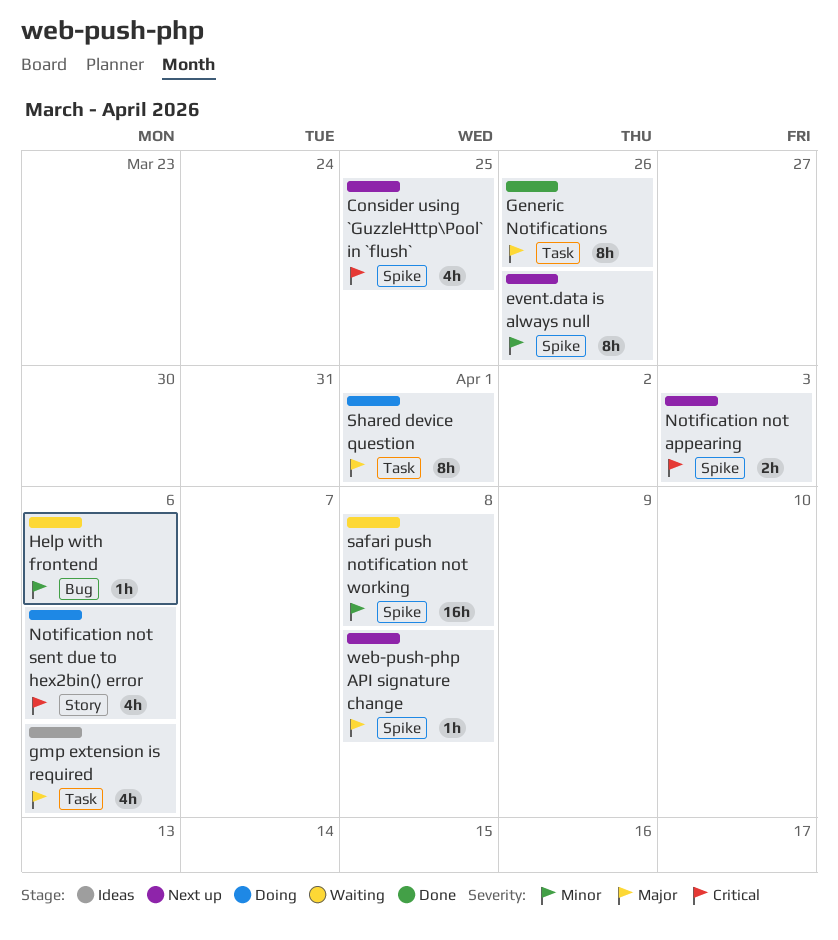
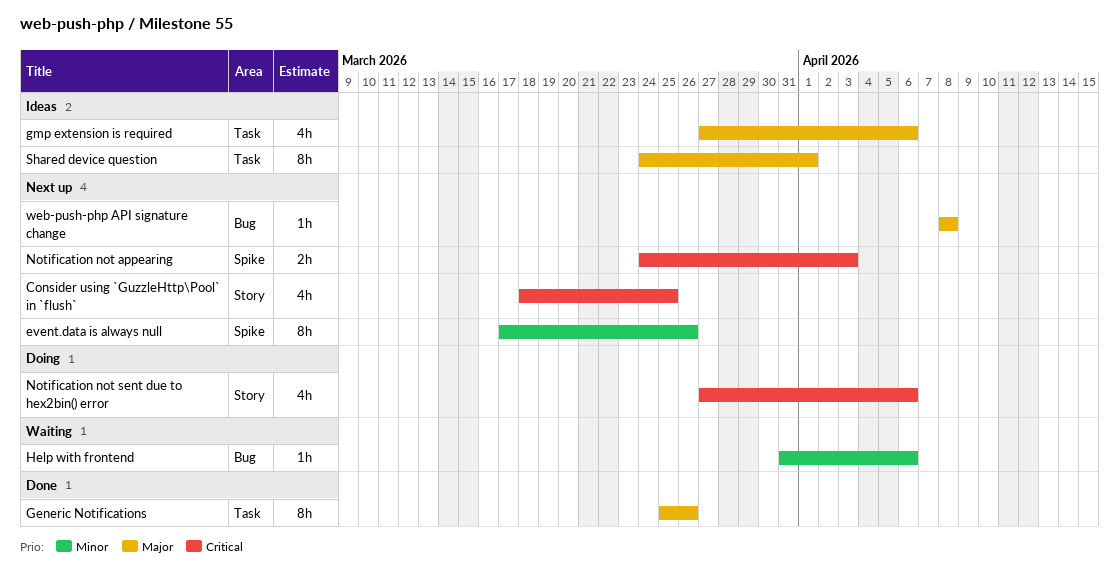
Consider using `GuzzleHttp\Pool` in `flush`, label: Spike -> Story
safari push notification not working: present -> none
Shared device question, status: Doing -> Ideas
web-push-php API signature change, label: Spike -> Bug

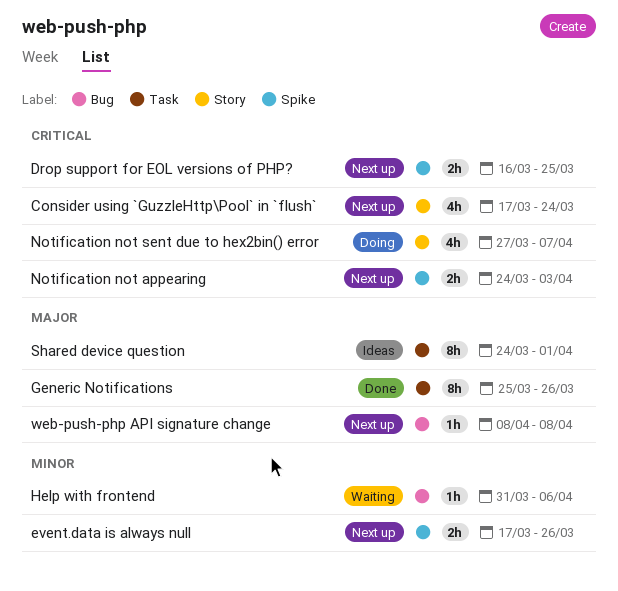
Consider using `GuzzleHttp\Pool` in `flush`, start: Mar 18 -> Mar 17
Consider using `GuzzleHttp\Pool` in `flush`, due: Mar 25 -> Mar 24
Drop support for EOL versions of PHP?: none -> present
event.data is always null, estimate: 8h -> 2h
gmp extension is required: present -> none
Notification not sent due to hex2bin() error, due: Apr 6 -> Apr 7

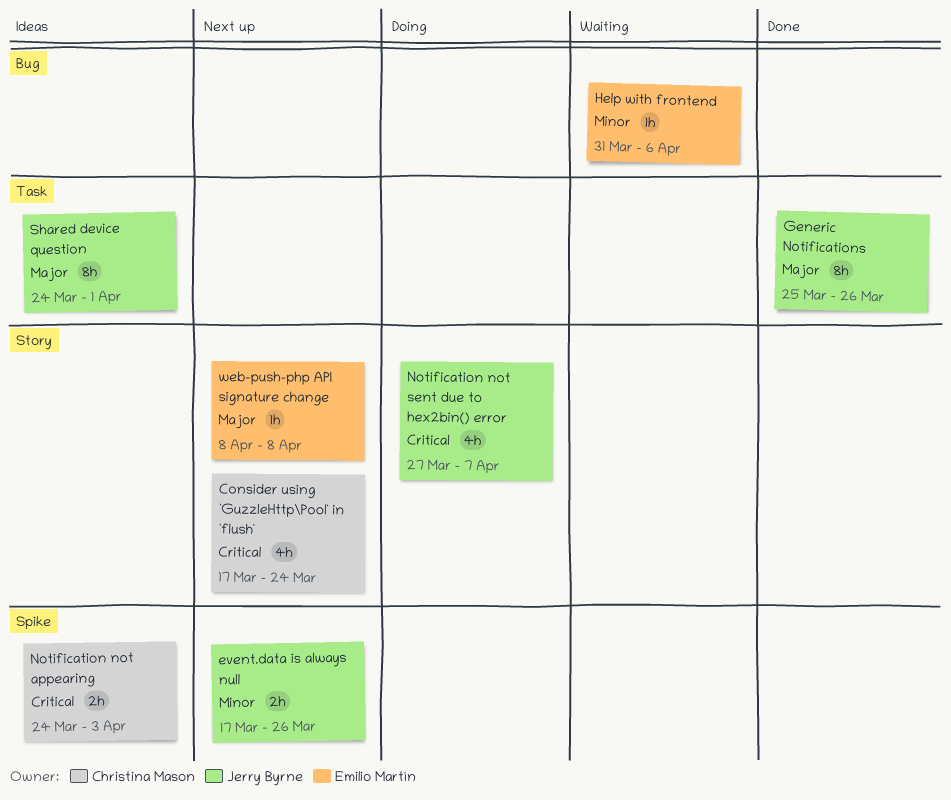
Drop support for EOL versions of PHP?: present -> none
Notification not appearing, status: Next up -> Ideas
web-push-php API signature change, label: Bug -> Story

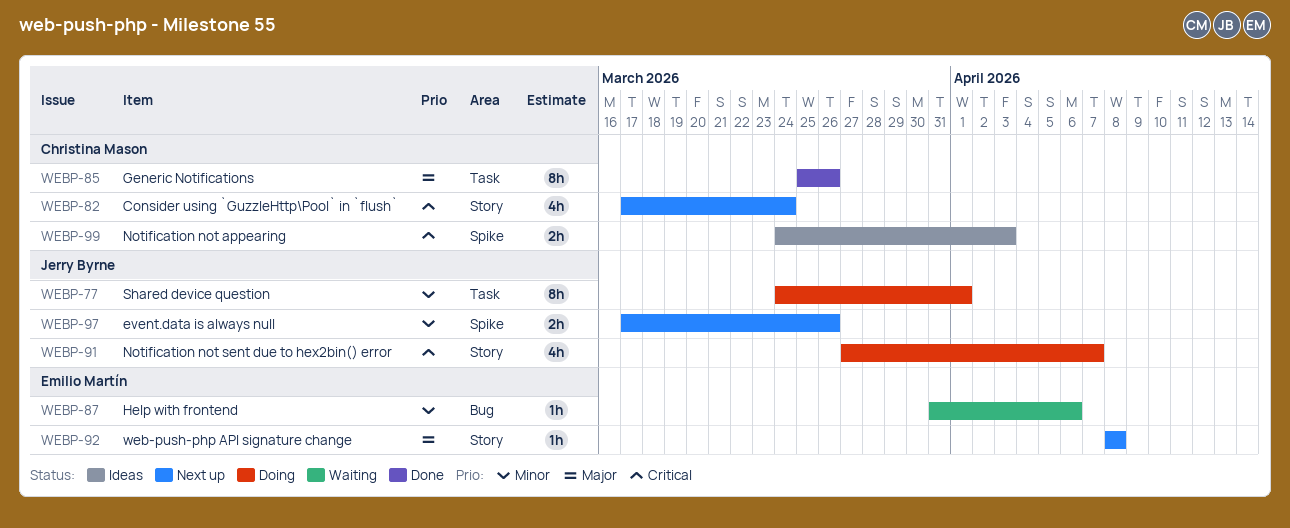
Generic Notifications, owner: Jerry Byrne -> Christina Mason
Shared device question, status: Ideas -> Doing
Shared device question, priority: Major -> Minor

